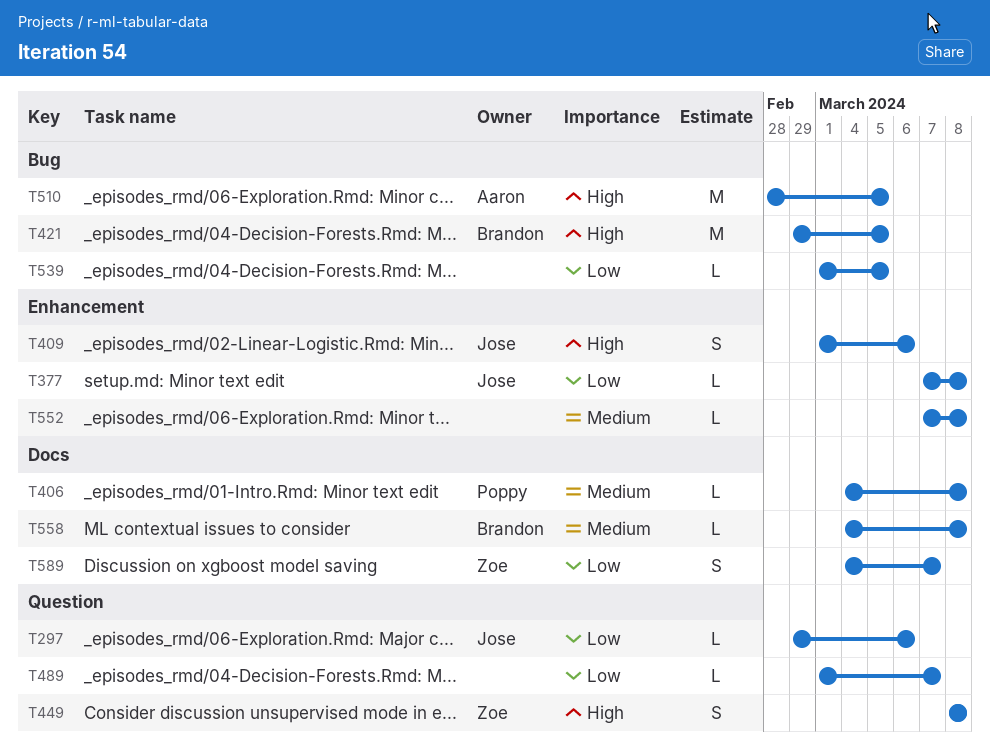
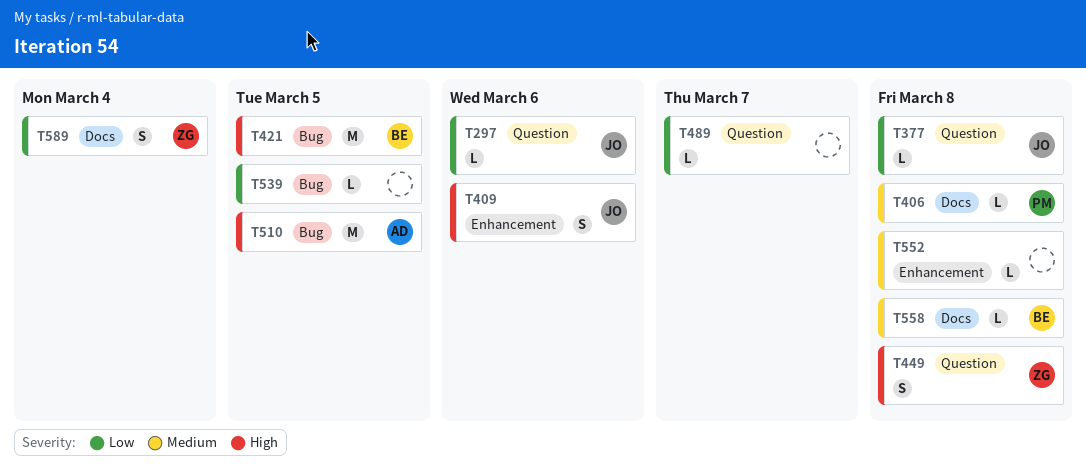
T377, label: Enhancement -> Question
T589, due: Mar 7 -> Mar 4

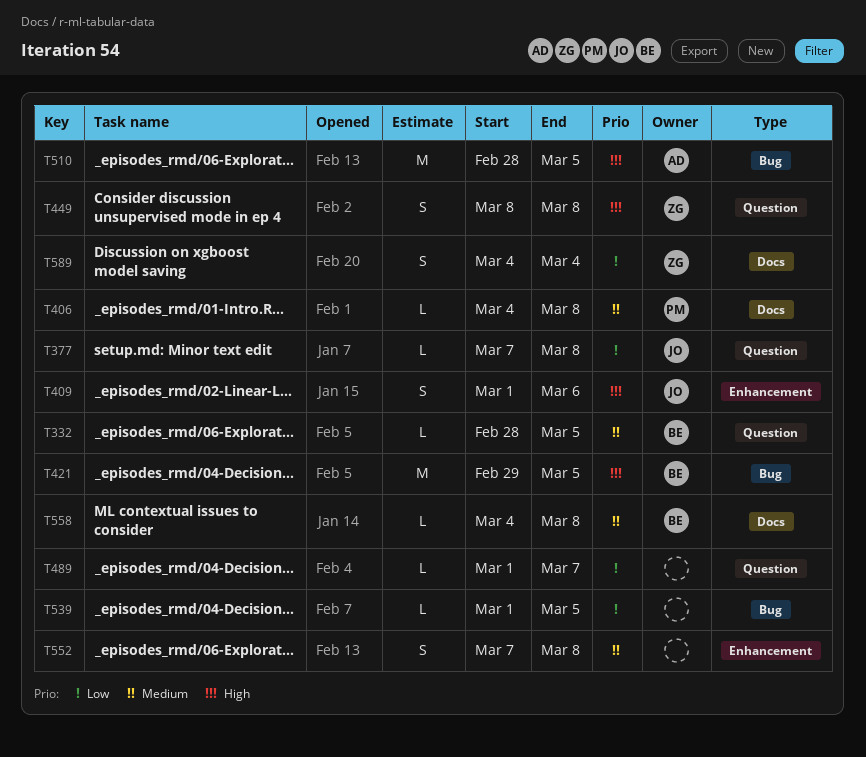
T297: present -> none
T332: none -> present
T552, estimate: L -> S

